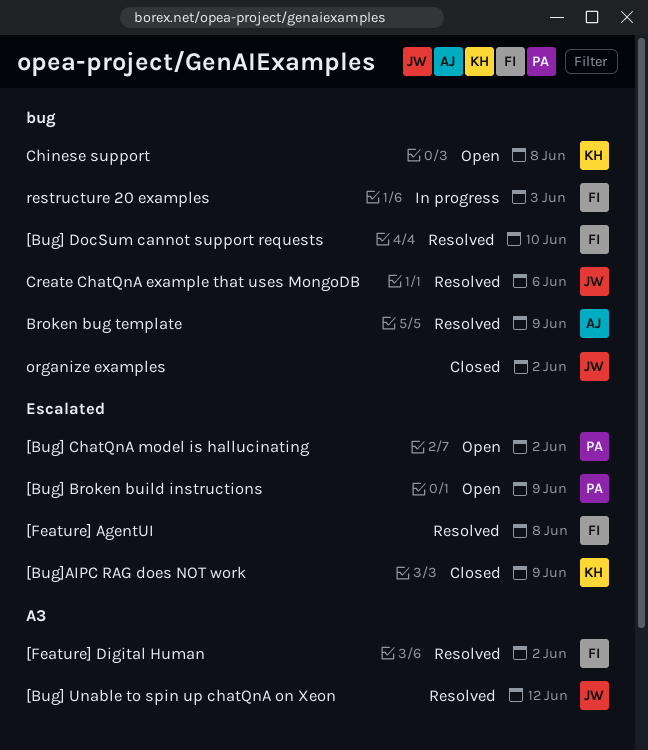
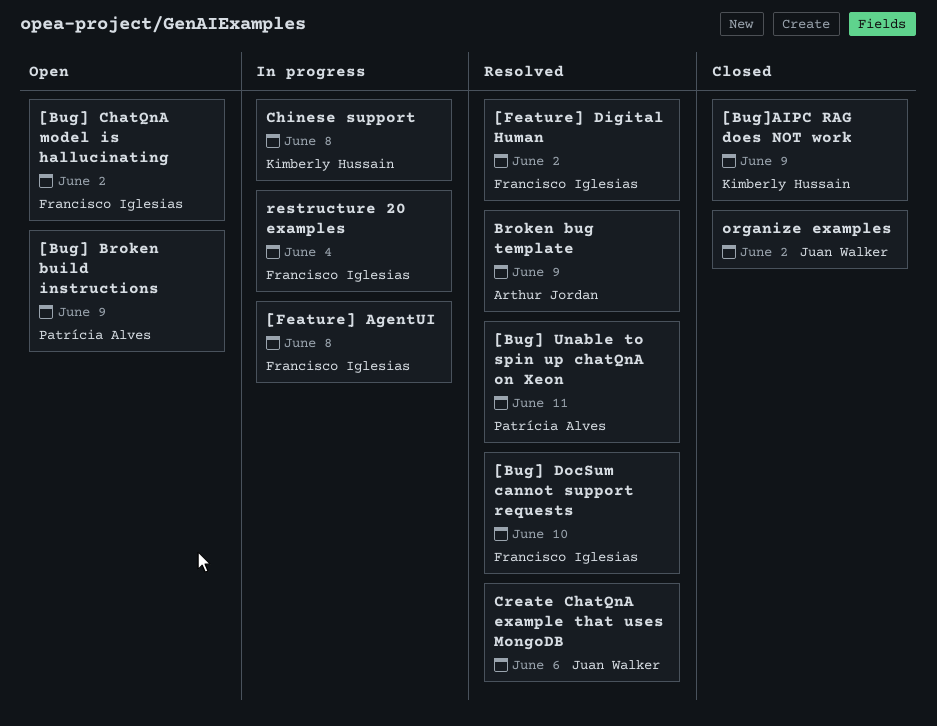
[Bug] ChatQnA model is hallucinating, owner: Patrícia Alves -> Francisco Iglesias
[Bug] Unable to spin up chatQnA on Xeon, owner: Juan Walker -> Patrícia Alves
[Bug] Unable to spin up chatQnA on Xeon, due: Jun 12 -> Jun 11
[Feature] AgentUI, status: Resolved -> In progress
Chinese support, status: Open -> In progress
restructure 20 examples, due: Jun 3 -> Jun 4

